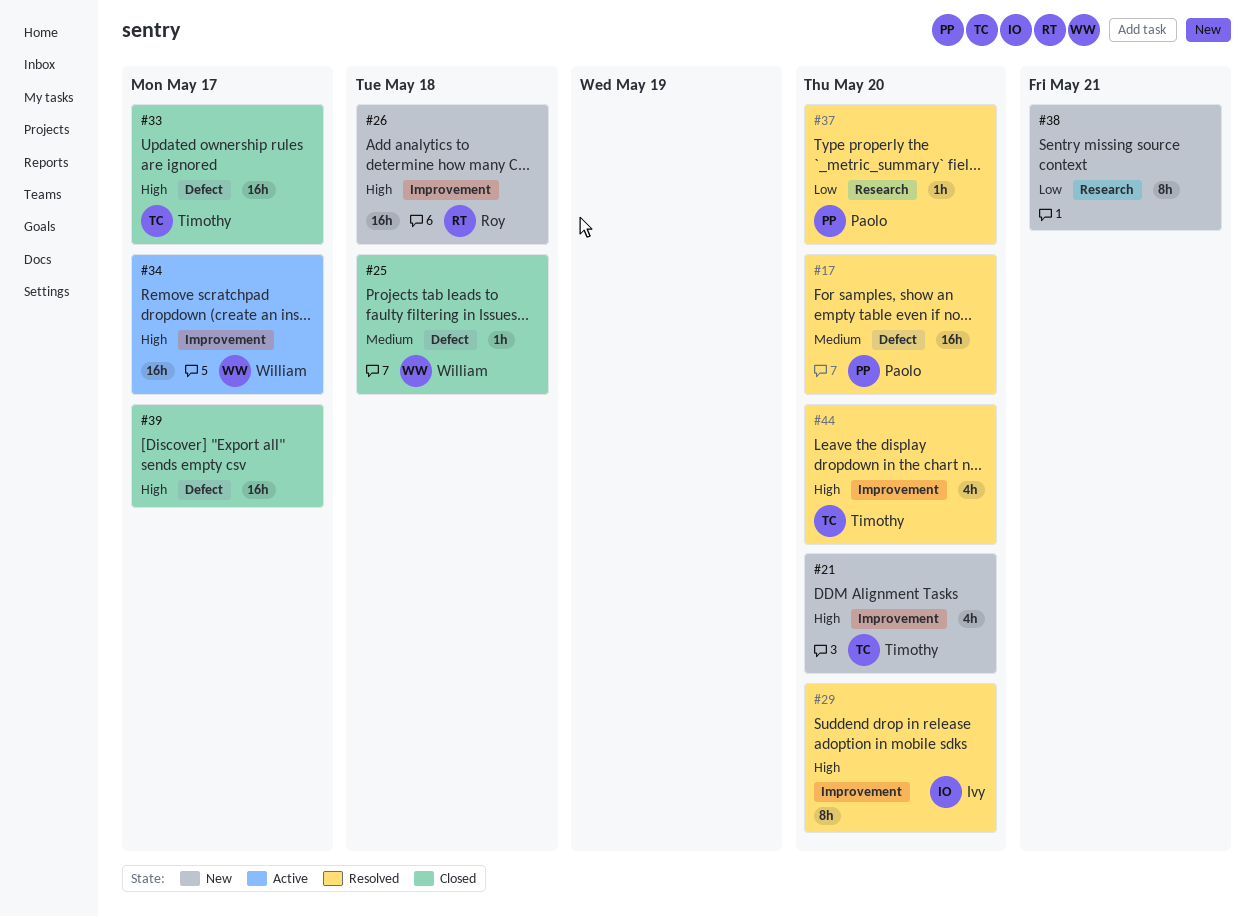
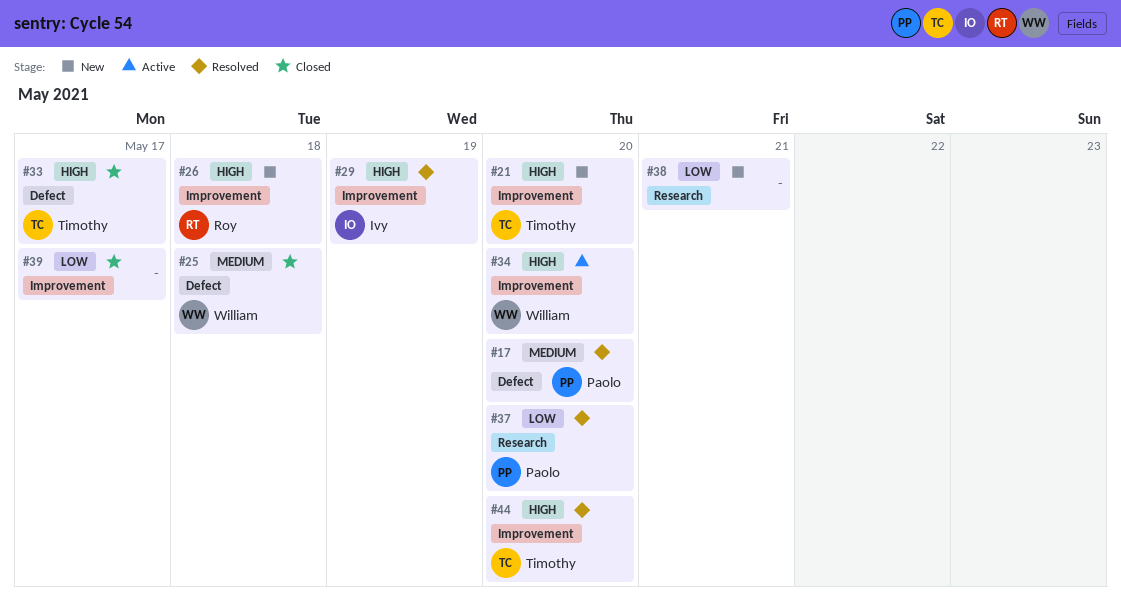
#29, due: May 20 -> May 19
#34, due: May 17 -> May 20
#39, priority: High -> Low
#39, label: Defect -> Improvement

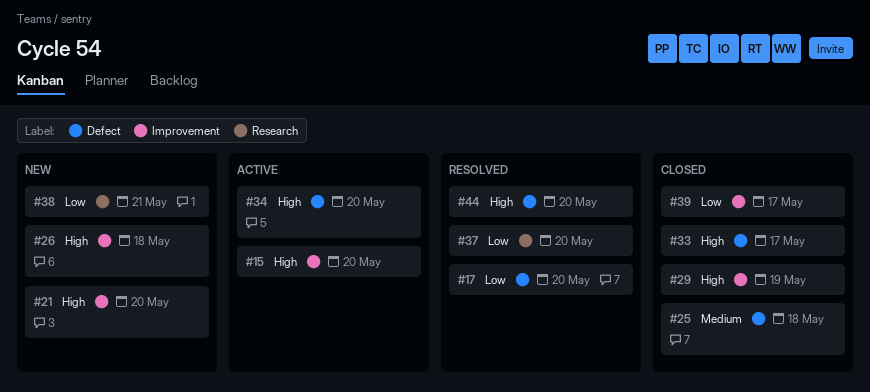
#15: none -> present
#17, priority: Medium -> Low
#29, status: Resolved -> Closed
#34, label: Improvement -> Defect
#44, label: Improvement -> Defect

